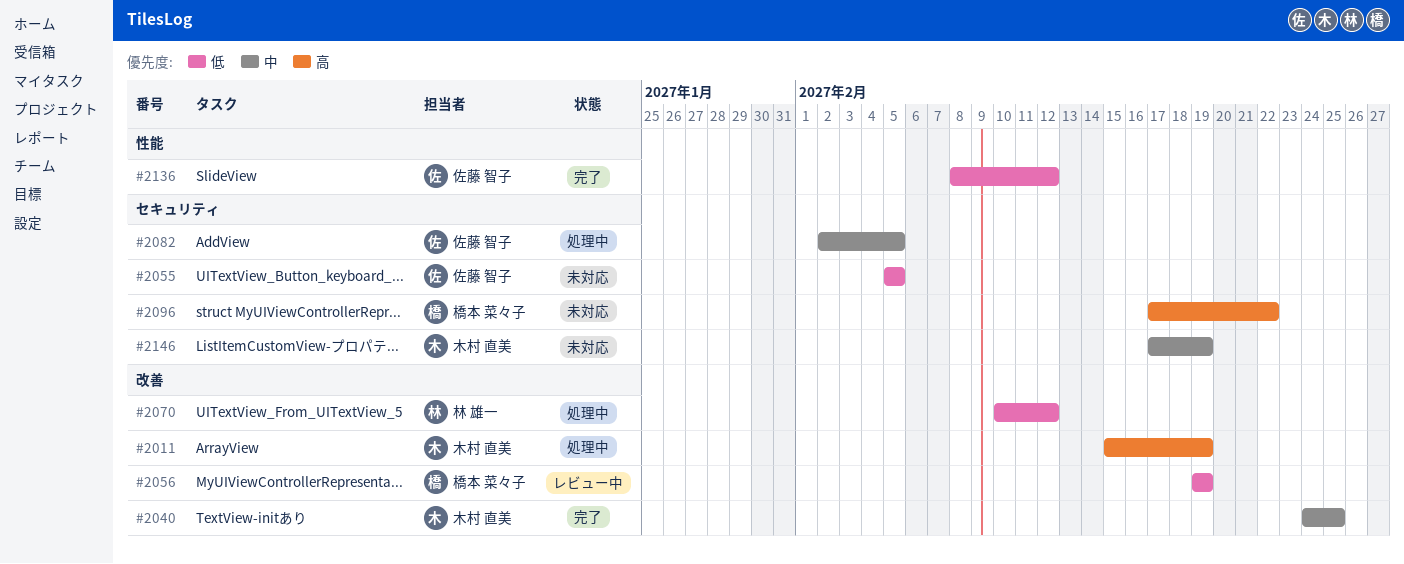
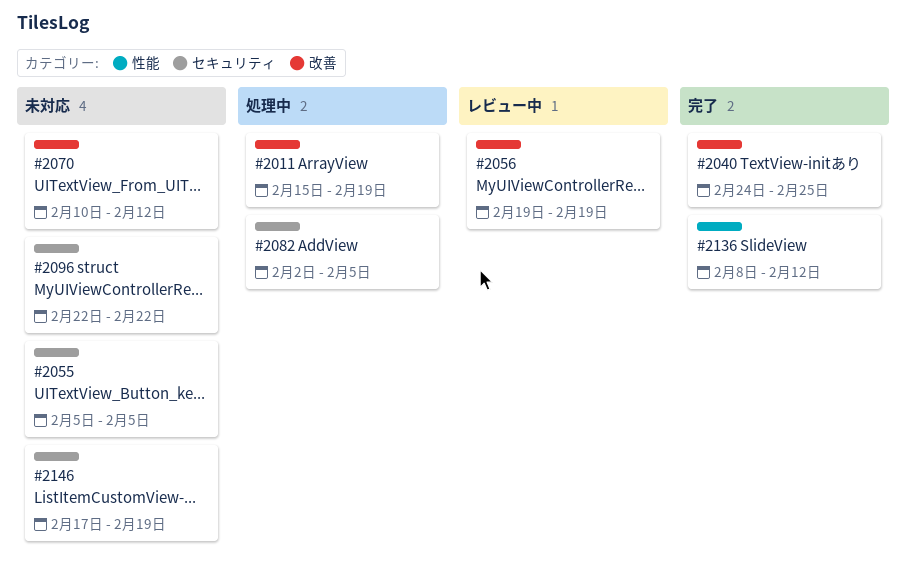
#2070, status: 処理中 -> 未対応
#2096, start: Feb 17 -> Feb 22

